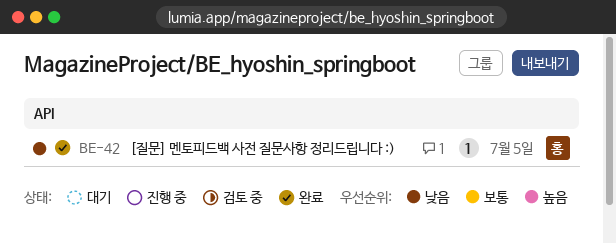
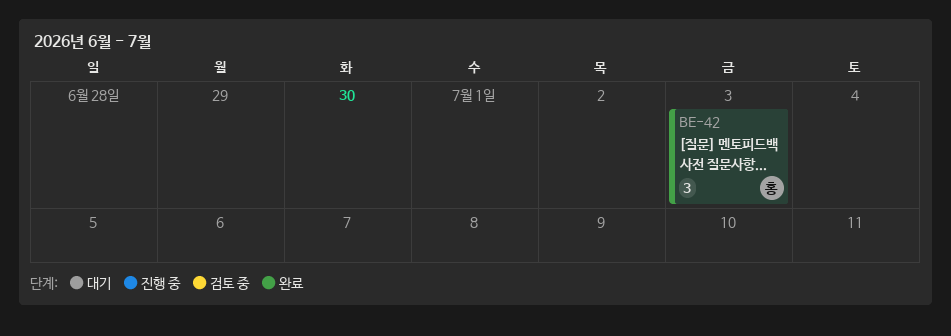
BE-42, estimate: 1 -> 3
BE-42, due: Jul 5 -> Jul 3

